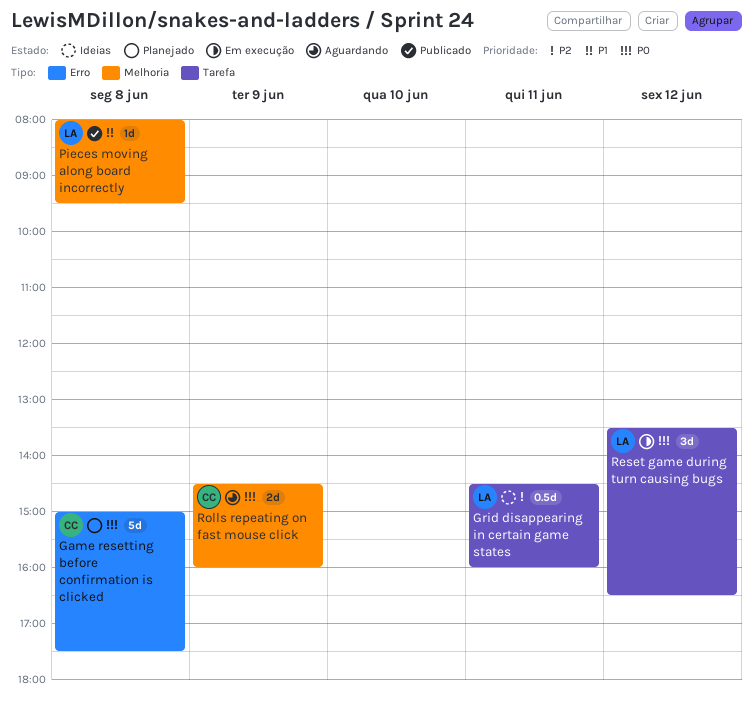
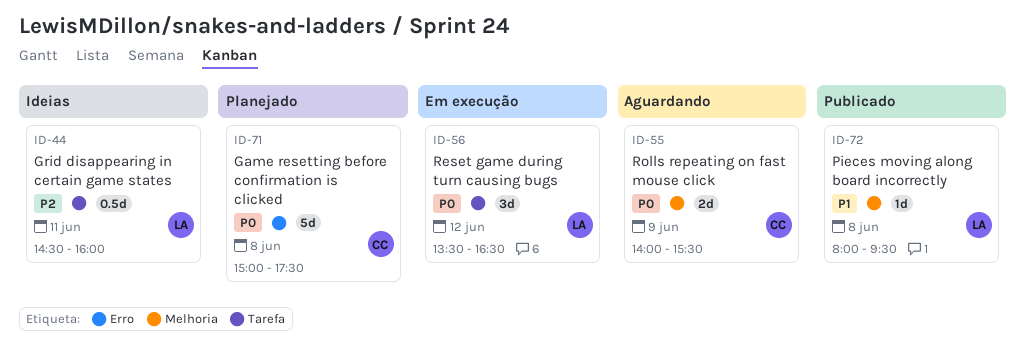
Rolls repeating on fast mouse click, begins: 14:30 -> 14:00
Rolls repeating on fast mouse click, ends: 16:00 -> 15:30

